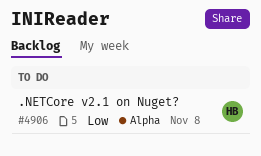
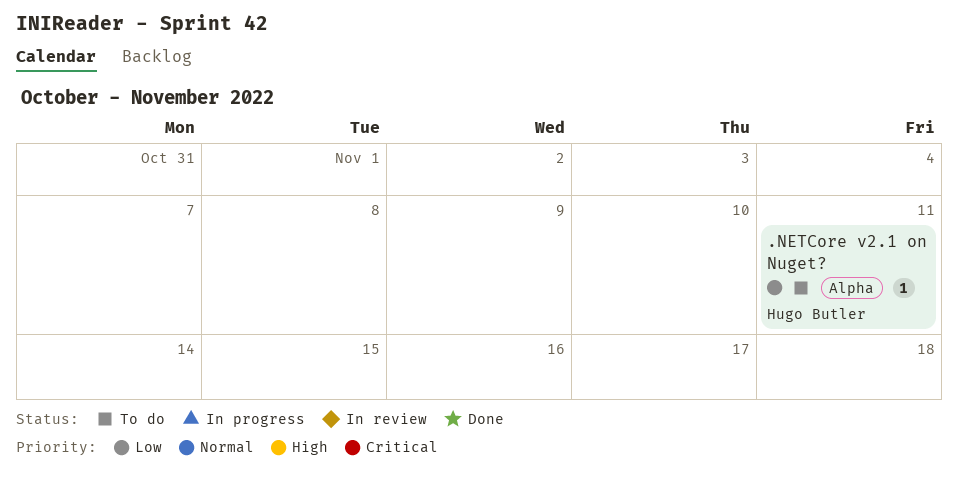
.NETCore v2.1 on Nuget?, due: Nov 8 -> Nov 11

